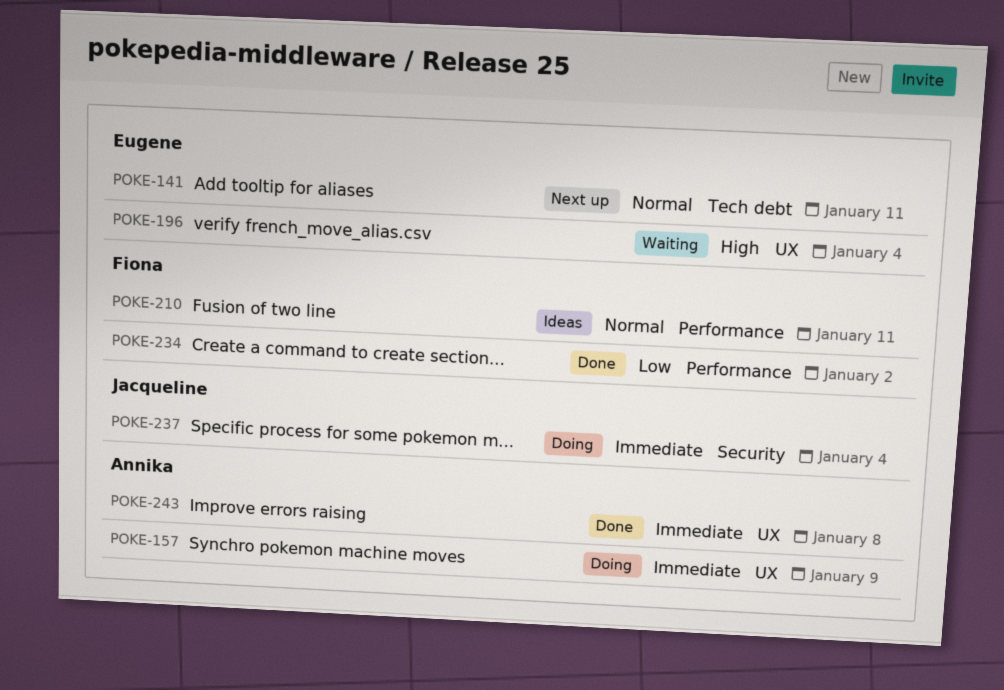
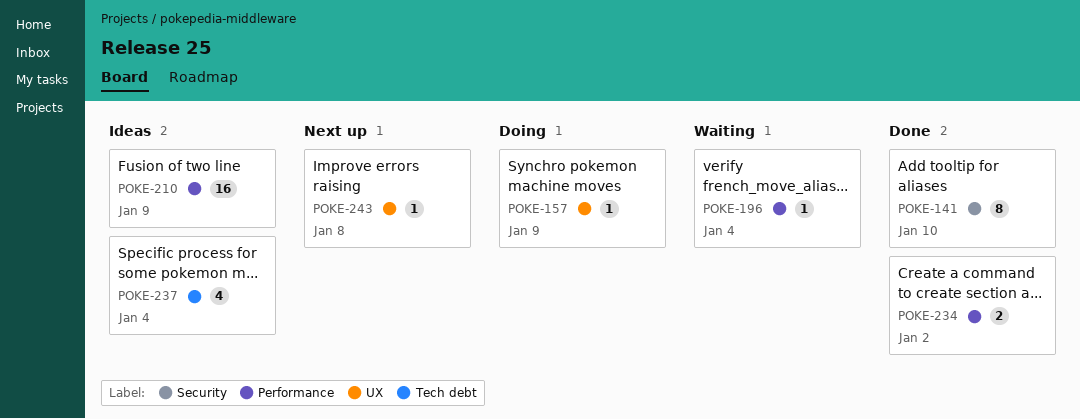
POKE-141, status: Next up -> Done
POKE-141, label: Tech debt -> Security
POKE-141, due: Jan 11 -> Jan 10
POKE-196, label: UX -> Performance
POKE-210, due: Jan 11 -> Jan 9
POKE-237, status: Doing -> Ideas
POKE-237, label: Security -> Tech debt
POKE-243, status: Done -> Next up

